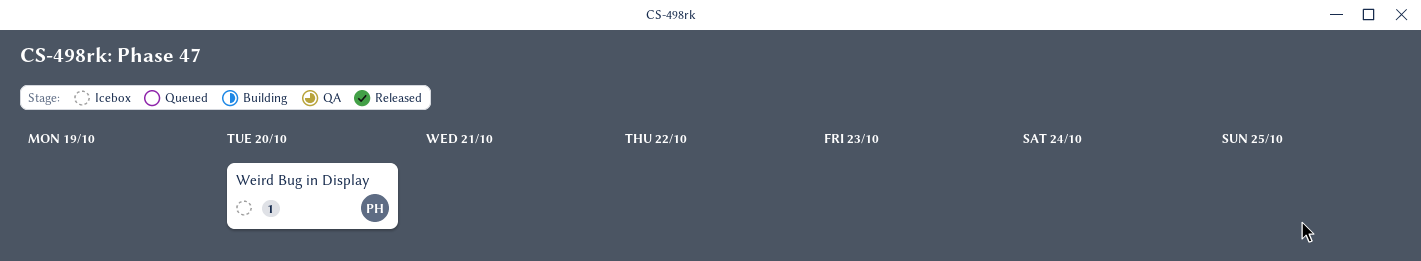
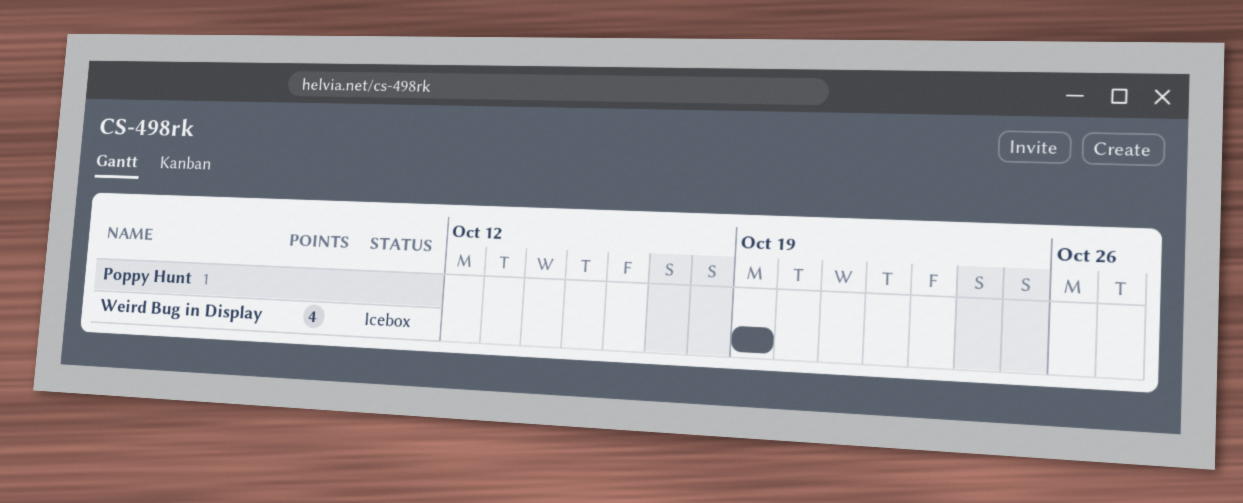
Weird Bug in Display, estimate: 1 -> 4
Weird Bug in Display, due: Oct 20 -> Oct 19

